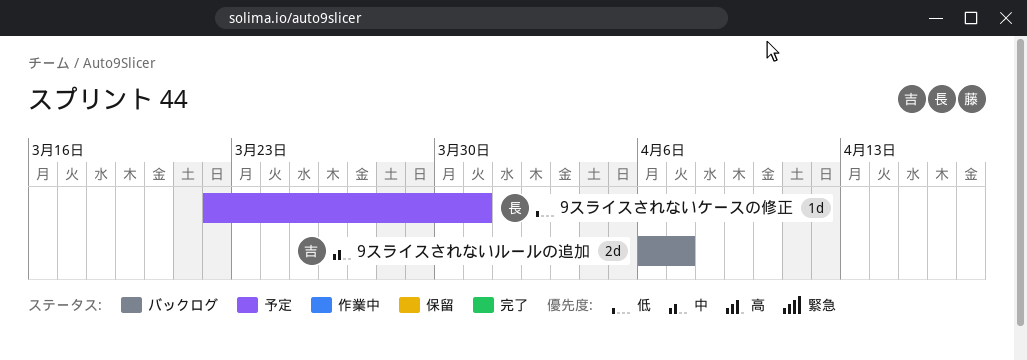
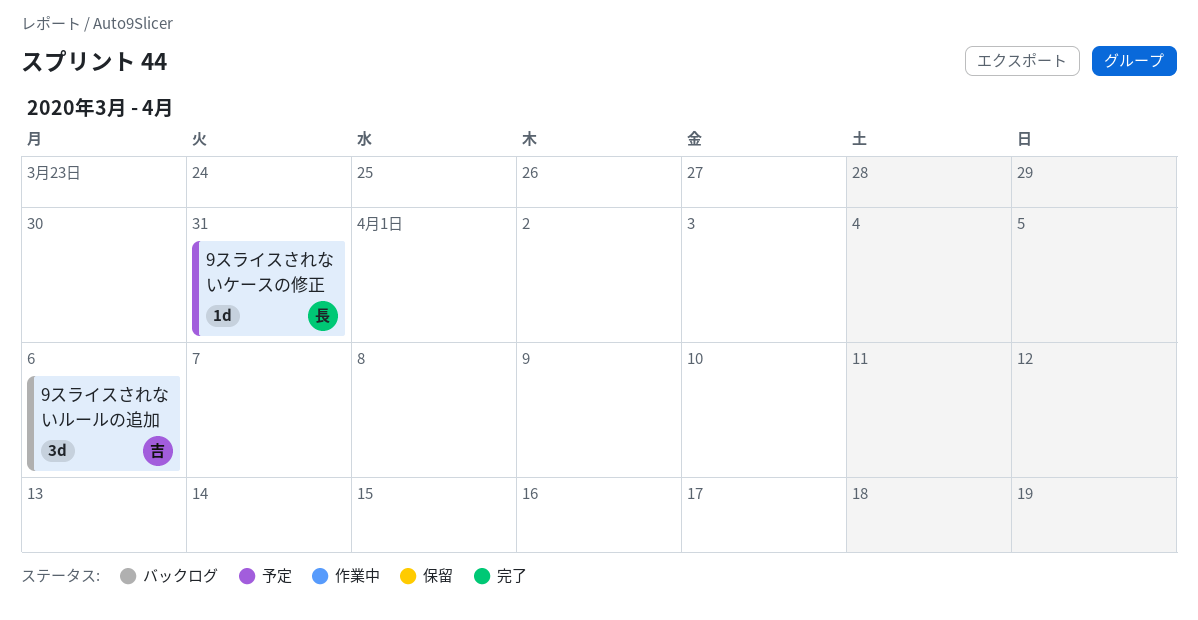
9スライスされないルールの追加, estimate: 2d -> 3d
9スライスされないルールの追加, due: Apr 7 -> Apr 6

